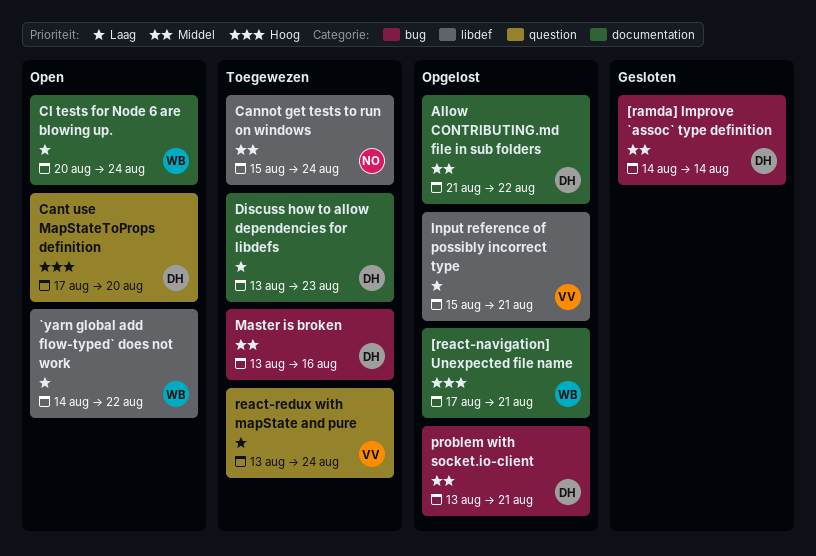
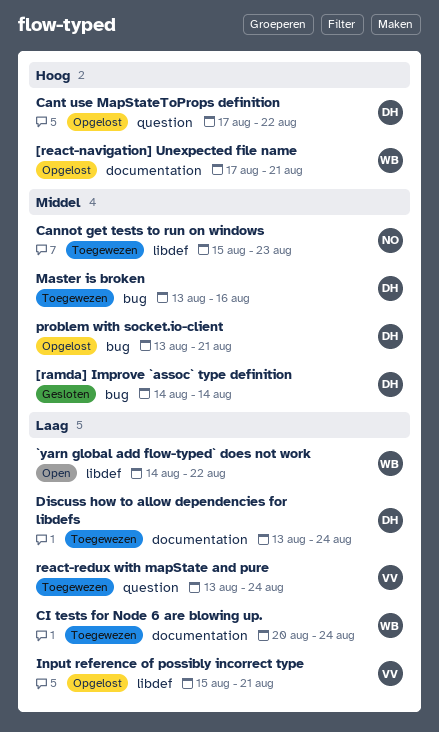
Allow CONTRIBUTING.md file in sub folders: present -> none
Cannot get tests to run on windows, due: Aug 24 -> Aug 23
Cant use MapStateToProps definition, status: Open -> Opgelost
Cant use MapStateToProps definition, due: Aug 20 -> Aug 22
CI tests for Node 6 are blowing up., status: Open -> Toegewezen
Discuss how to allow dependencies for libdefs, due: Aug 23 -> Aug 24

